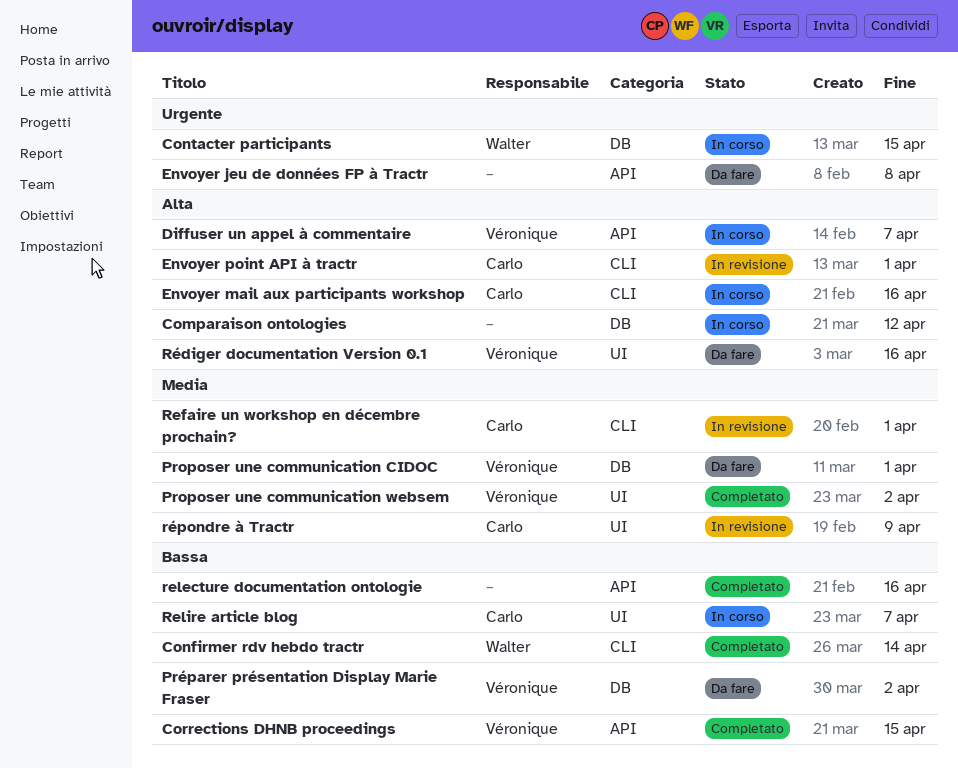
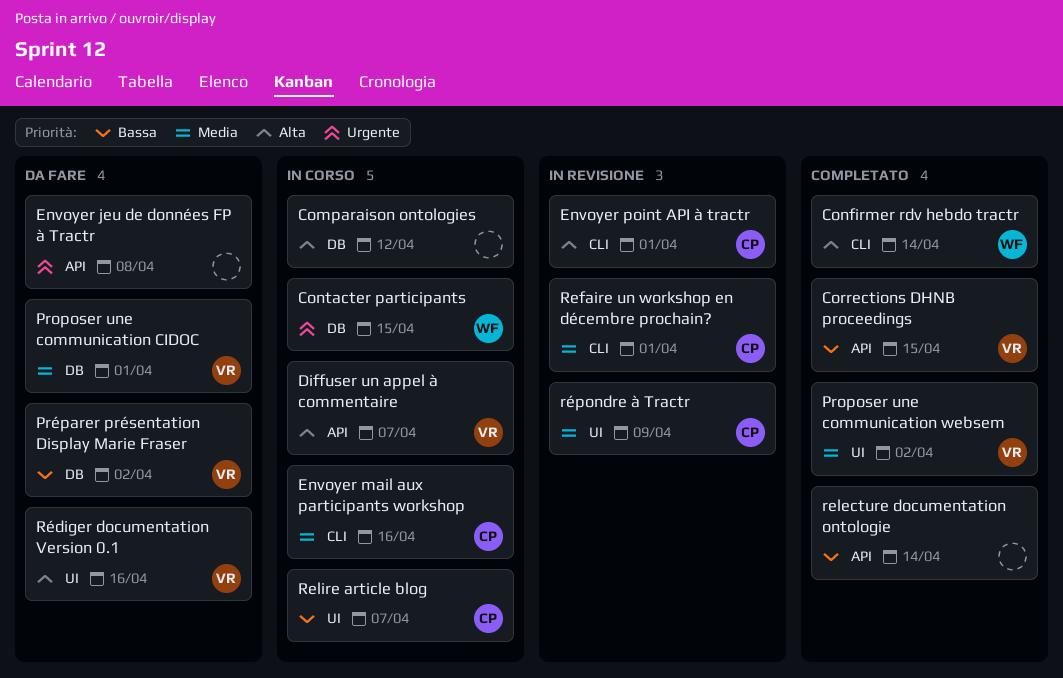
Confirmer rdv hebdo tractr, priority: Bassa -> Alta
Envoyer mail aux participants workshop, priority: Alta -> Media
relecture documentation ontologie, due: Apr 16 -> Apr 14

